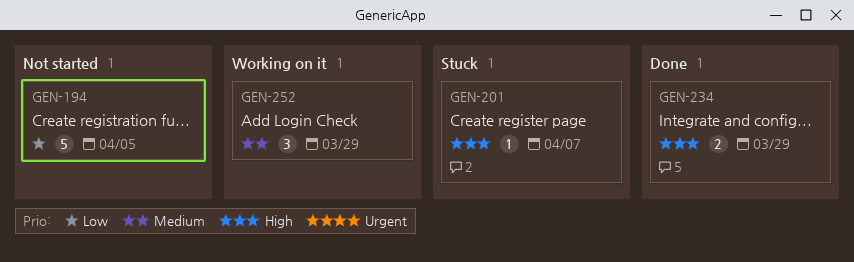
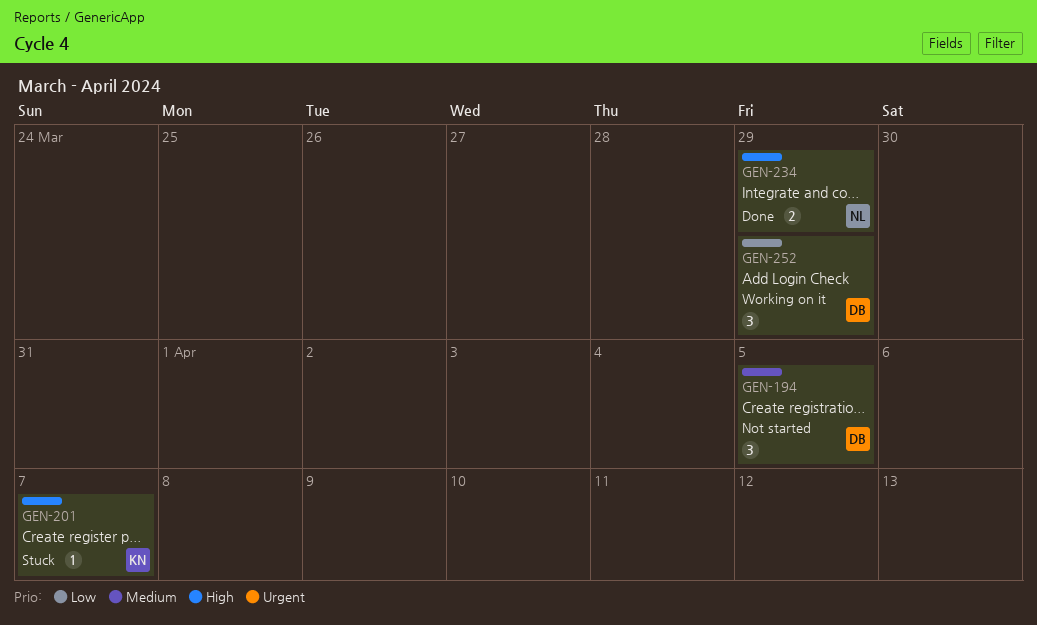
GEN-194, priority: Low -> Medium
GEN-194, estimate: 5 -> 3
GEN-252, priority: Medium -> Low

